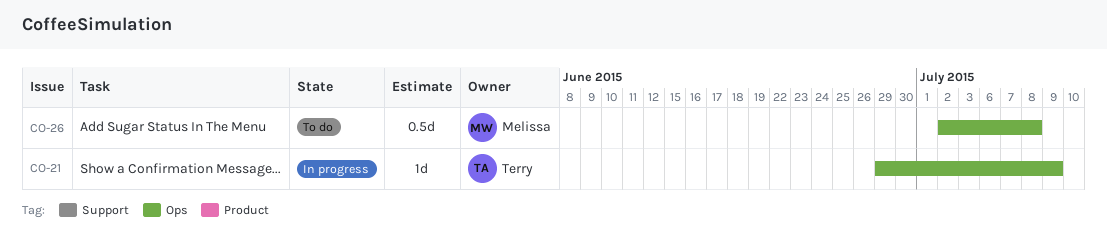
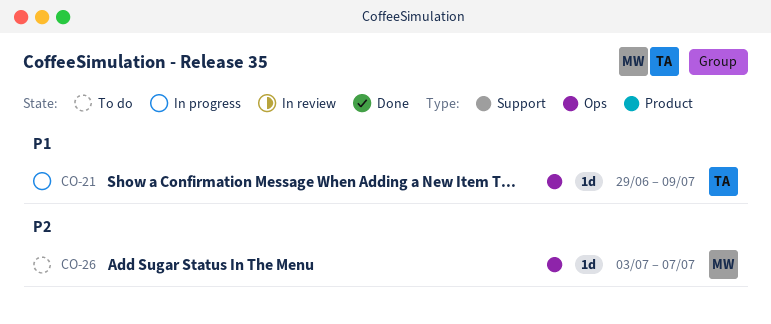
CO-26, estimate: 0.5d -> 1d
CO-26, start: Jul 2 -> Jul 3
CO-26, due: Jul 8 -> Jul 7

